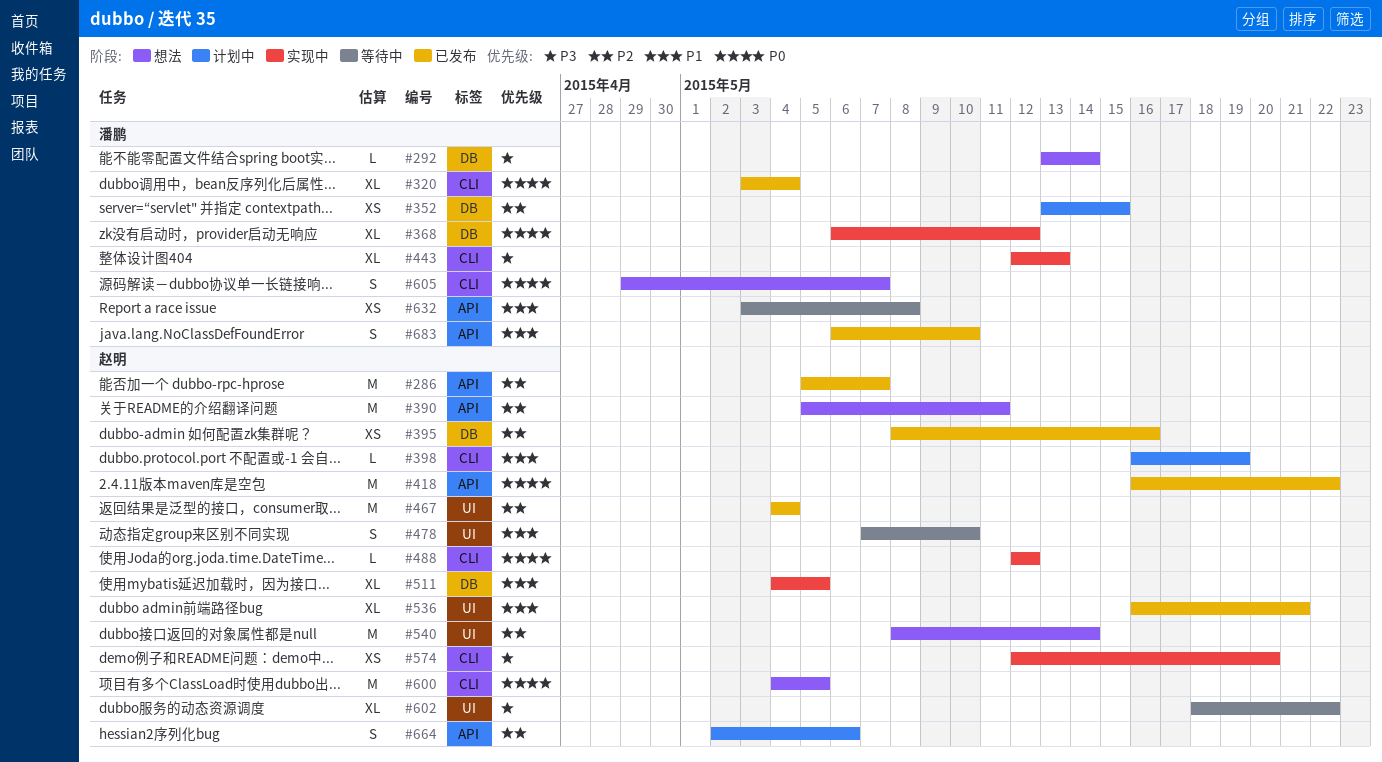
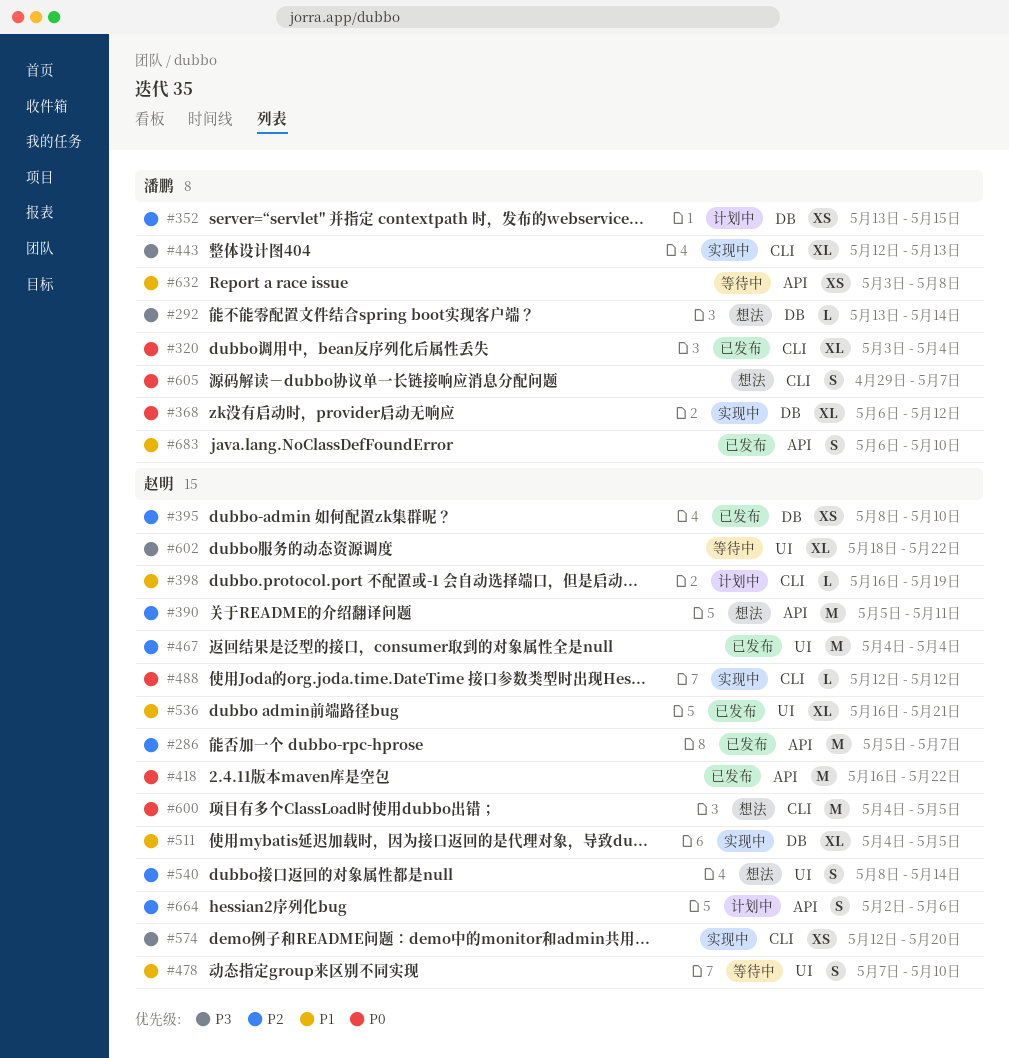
#395, due: May 16 -> May 10
#540, estimate: M -> S

